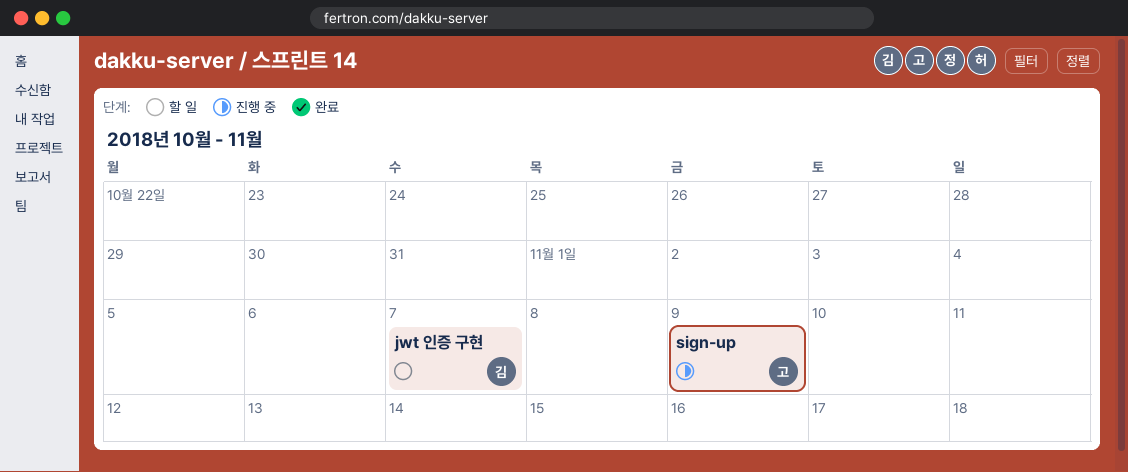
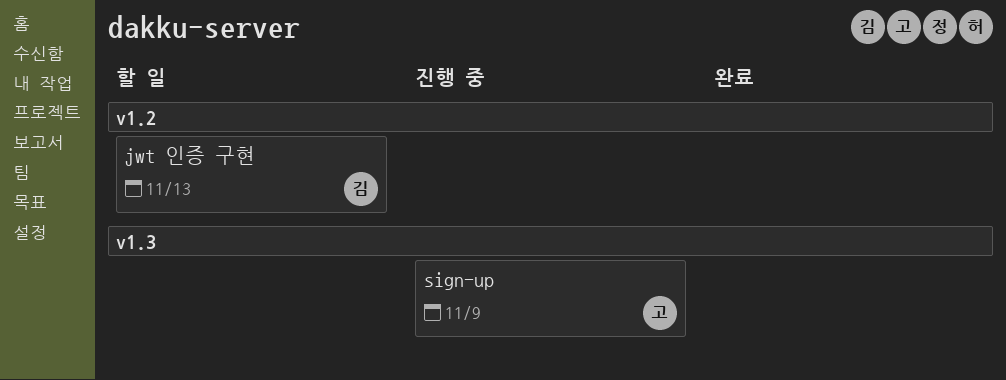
jwt 인증 구현, due: Nov 7 -> Nov 13

